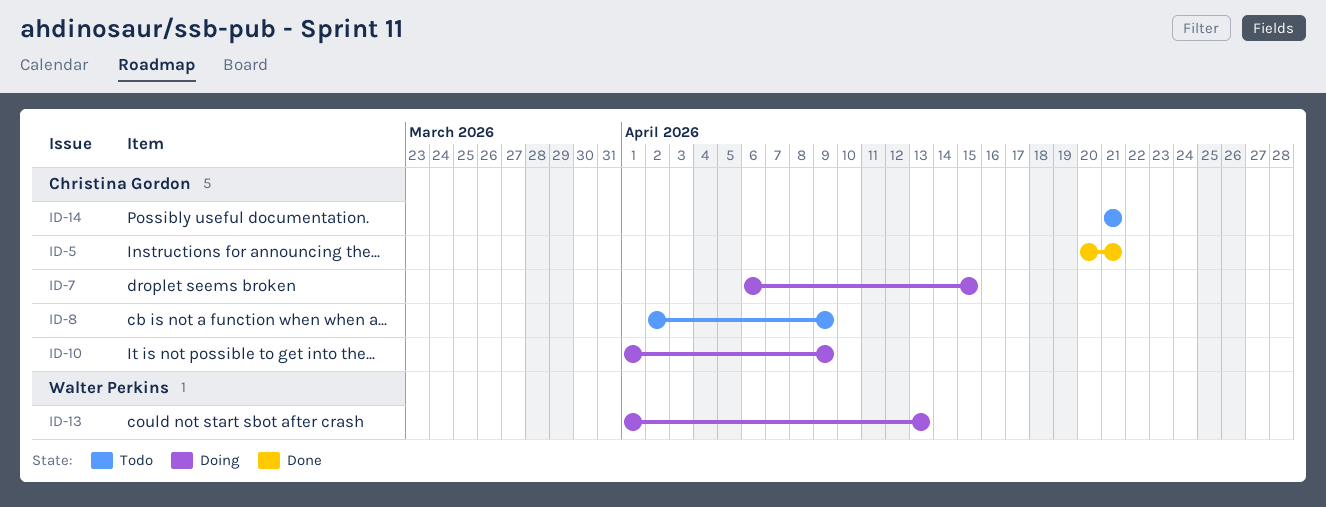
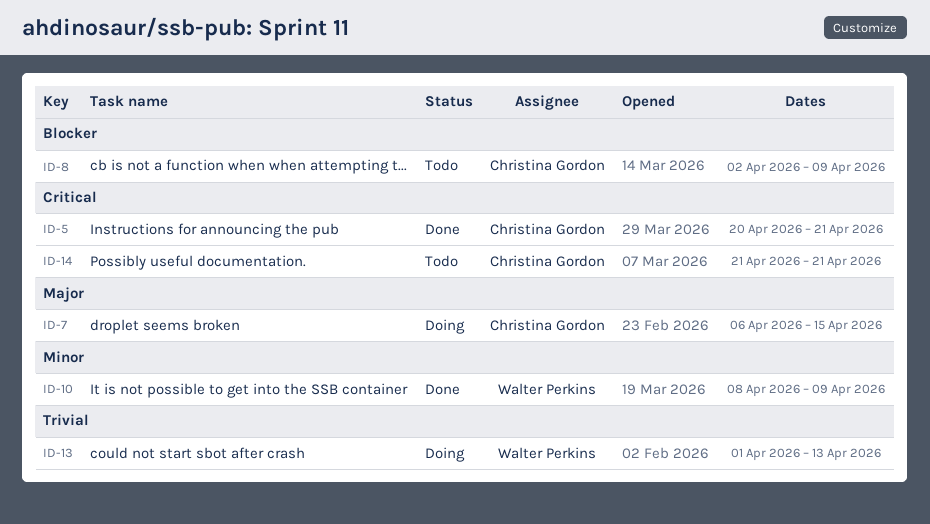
ID-10, status: Doing -> Done
ID-10, owner: Christina Gordon -> Walter Perkins
ID-10, start: Apr 1 -> Apr 8

